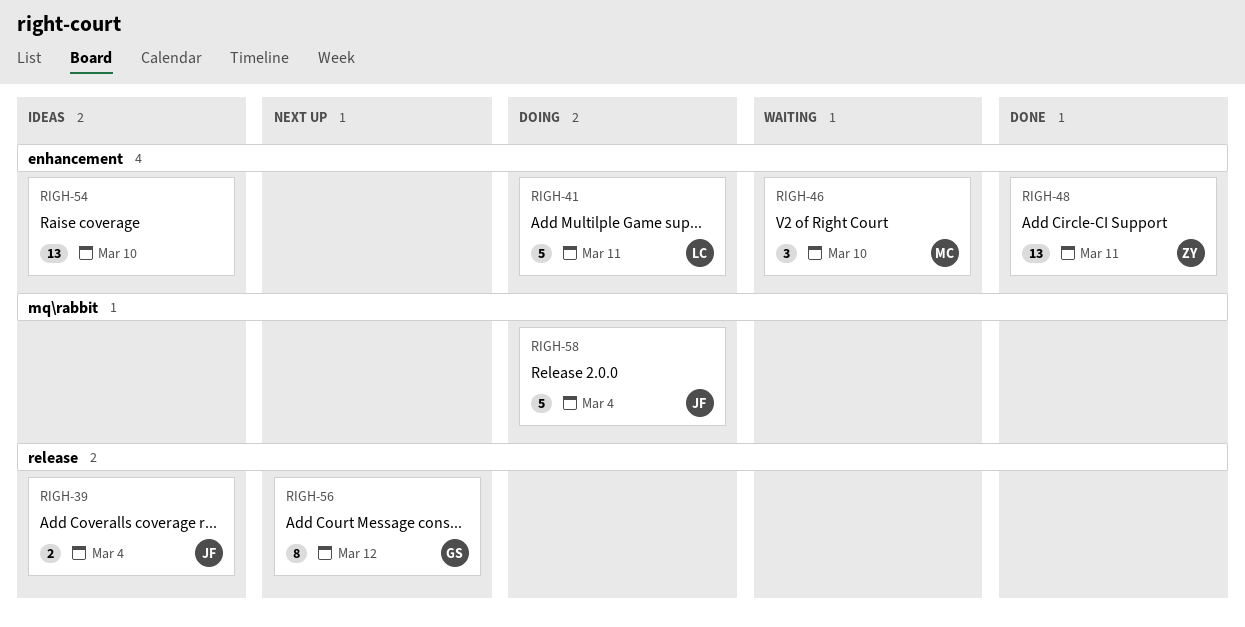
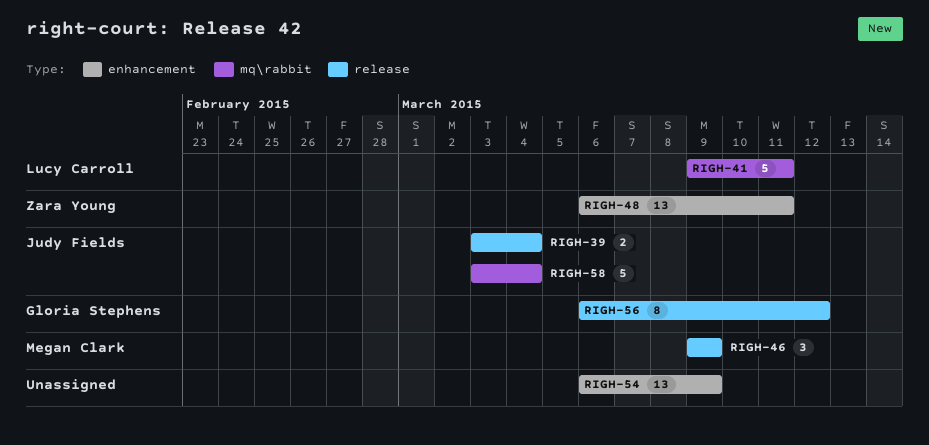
RIGH-41, label: enhancement -> mq\rabbit
RIGH-46, label: enhancement -> release
RIGH-46, due: Mar 10 -> Mar 9
RIGH-54, due: Mar 10 -> Mar 9

